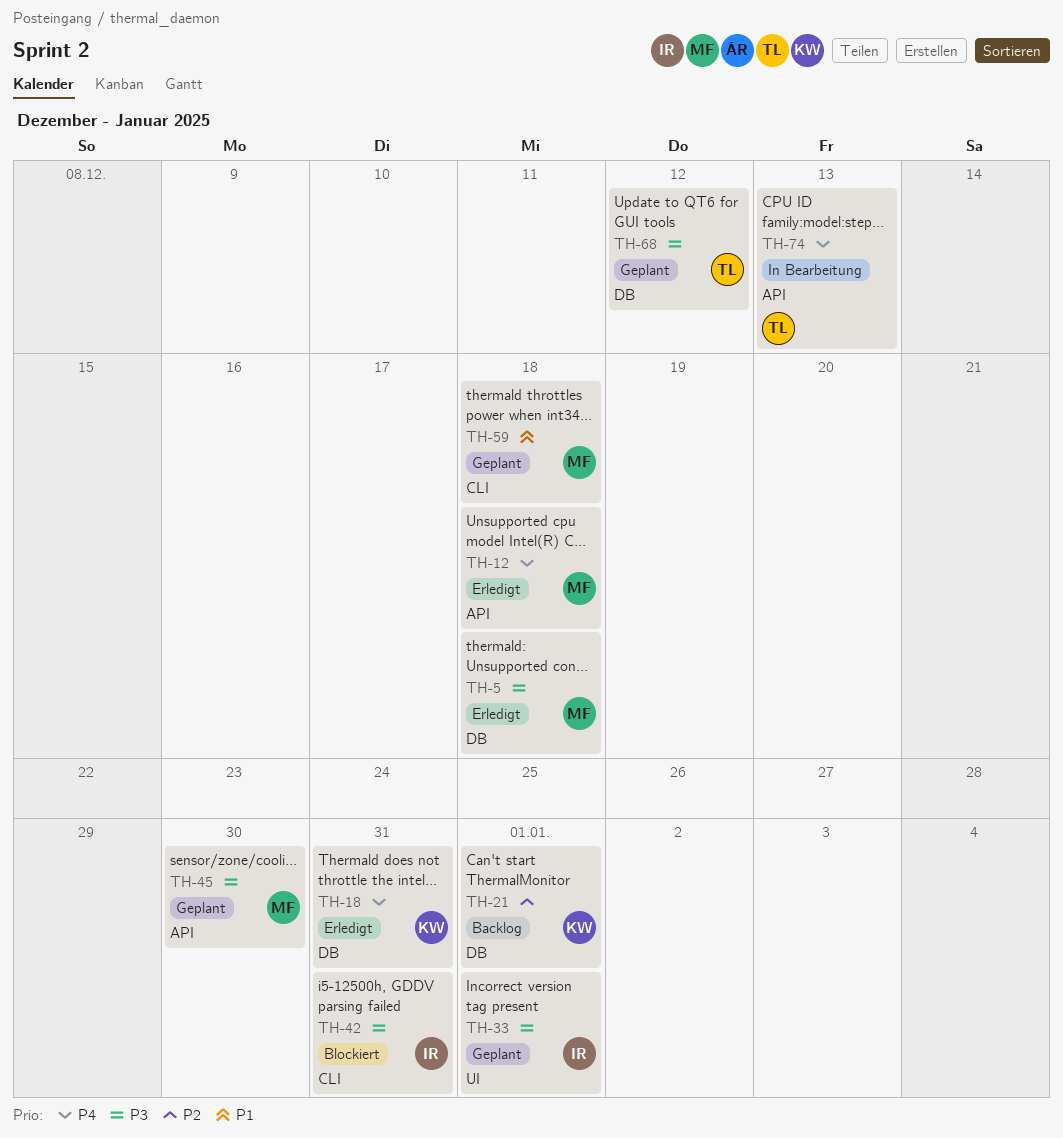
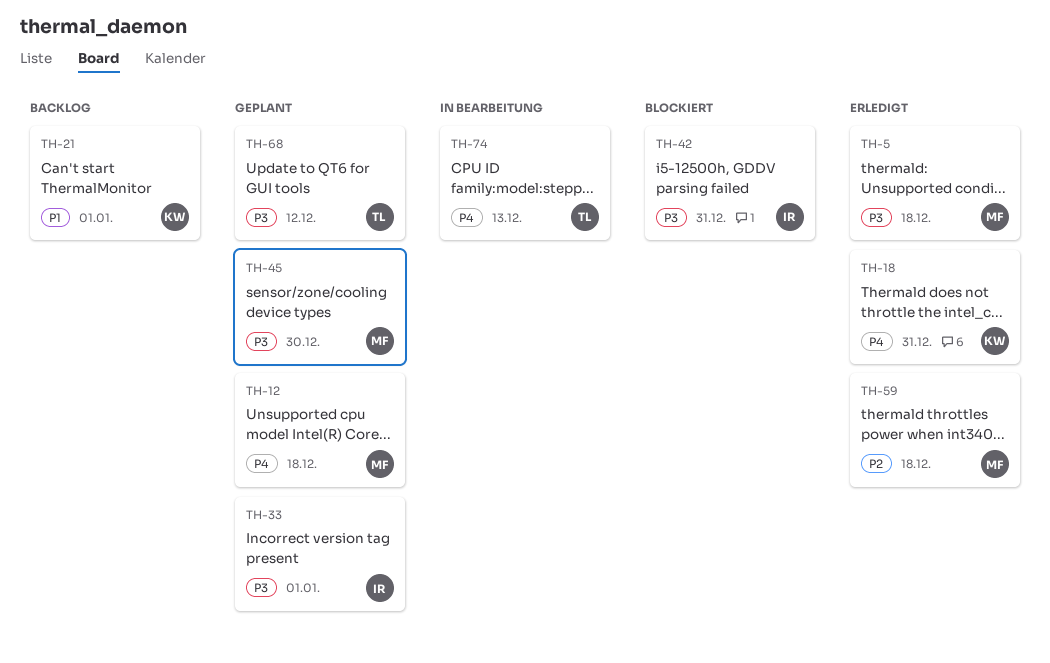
TH-12, status: Erledigt -> Geplant
TH-21, priority: P2 -> P1
TH-59, status: Geplant -> Erledigt
TH-59, priority: P1 -> P2

